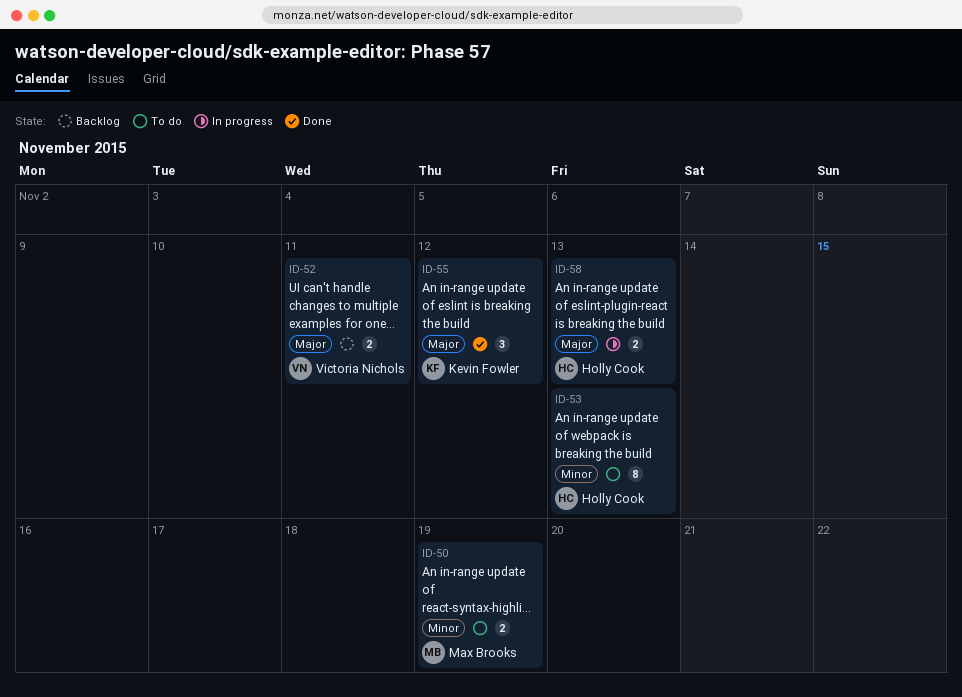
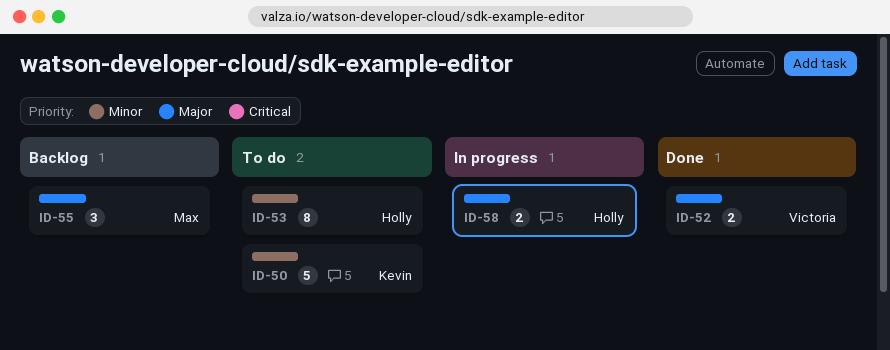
ID-50, owner: Max Brooks -> Kevin Fowler
ID-50, estimate: 2 -> 5
ID-52, status: Backlog -> Done
ID-55, status: Done -> Backlog
ID-55, owner: Kevin Fowler -> Max Brooks

